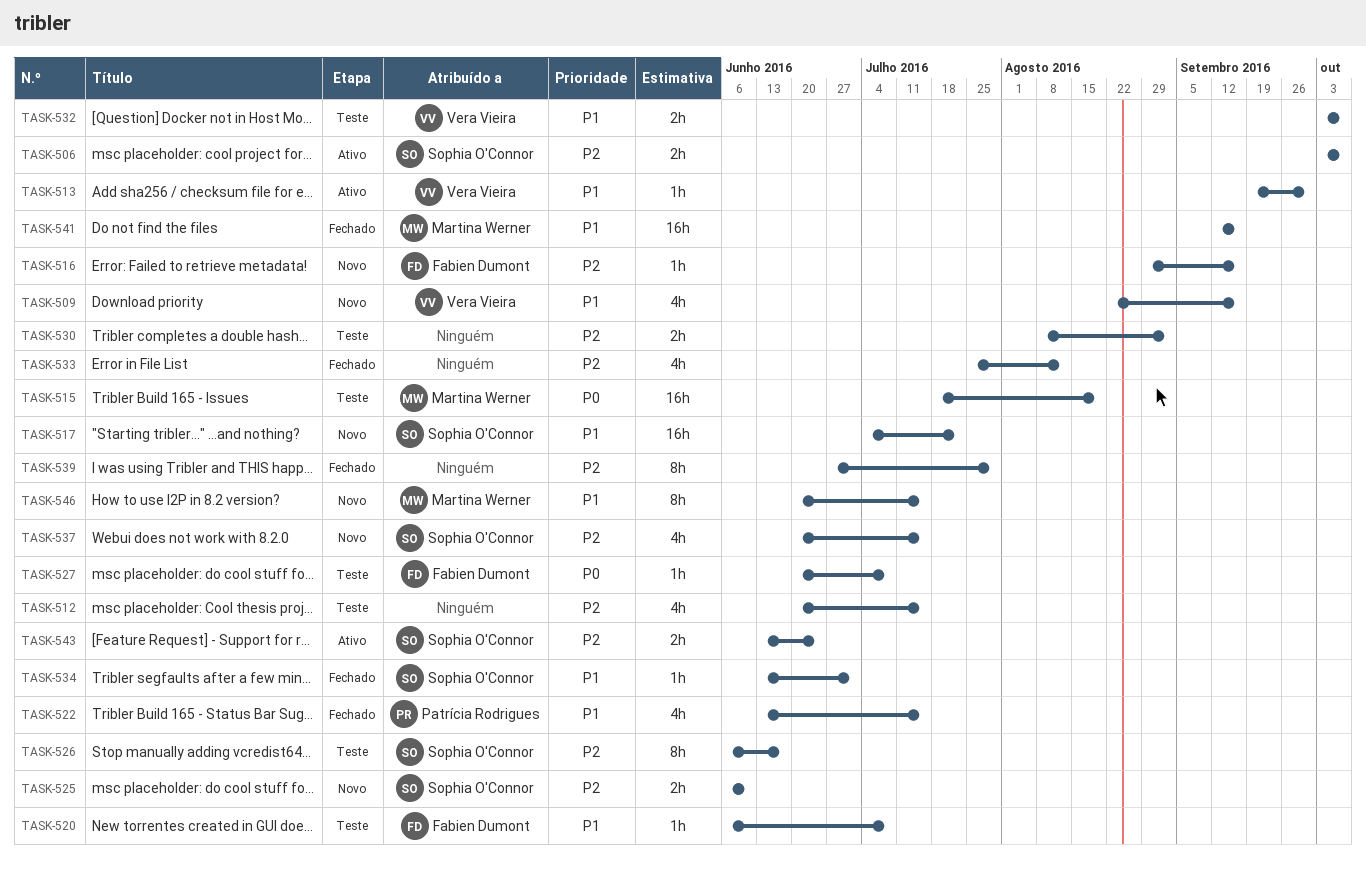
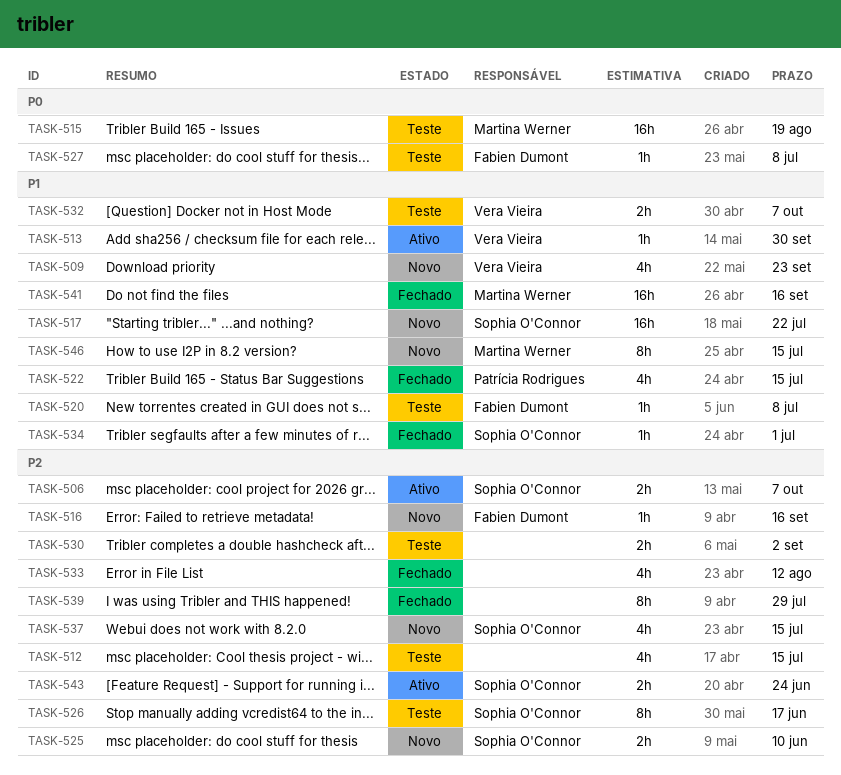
TASK-509, due: Sep 16 -> Sep 23

